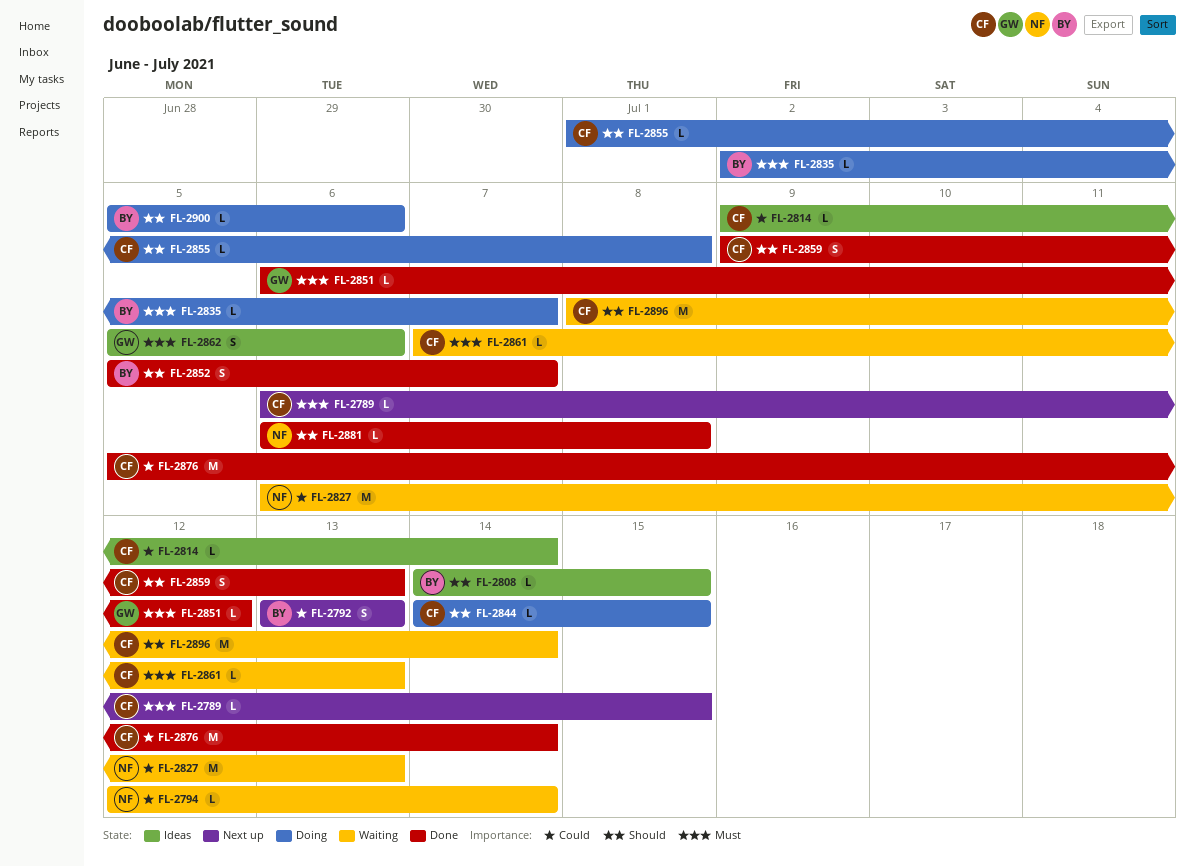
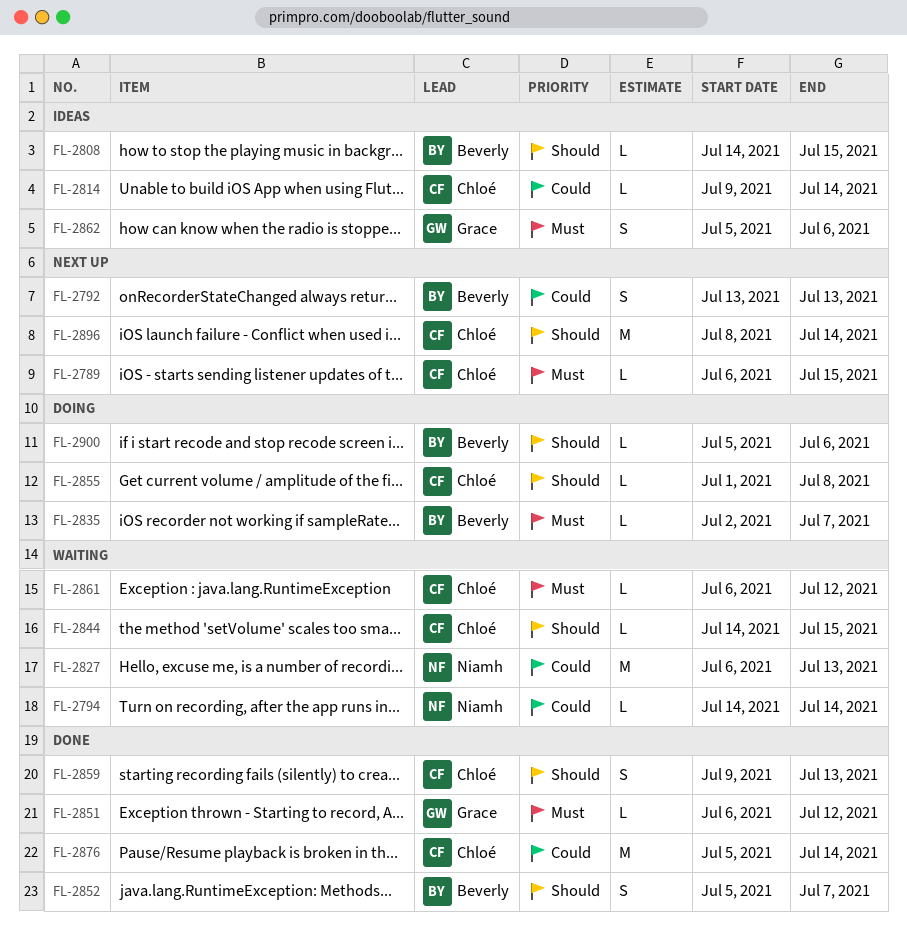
FL-2794, start: Jul 12 -> Jul 14
FL-2844, status: Doing -> Waiting
FL-2861, start: Jul 7 -> Jul 6
FL-2861, due: Jul 13 -> Jul 12
FL-2881: present -> none
FL-2896, status: Waiting -> Next up

